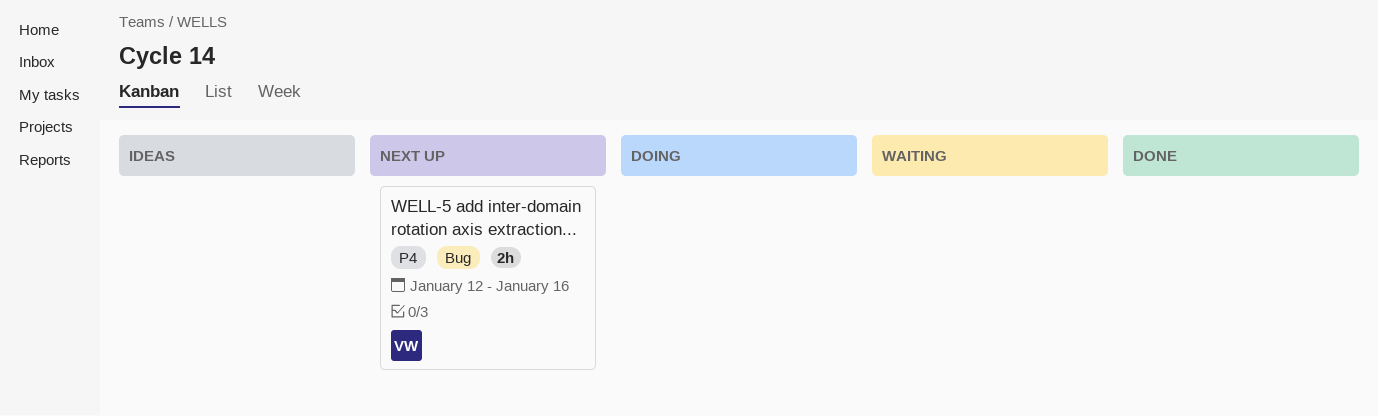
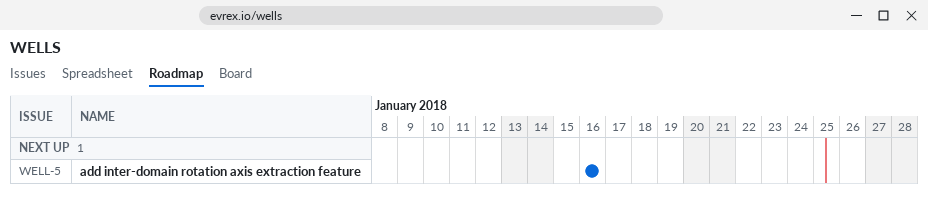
WELL-5, start: Jan 12 -> Jan 16

